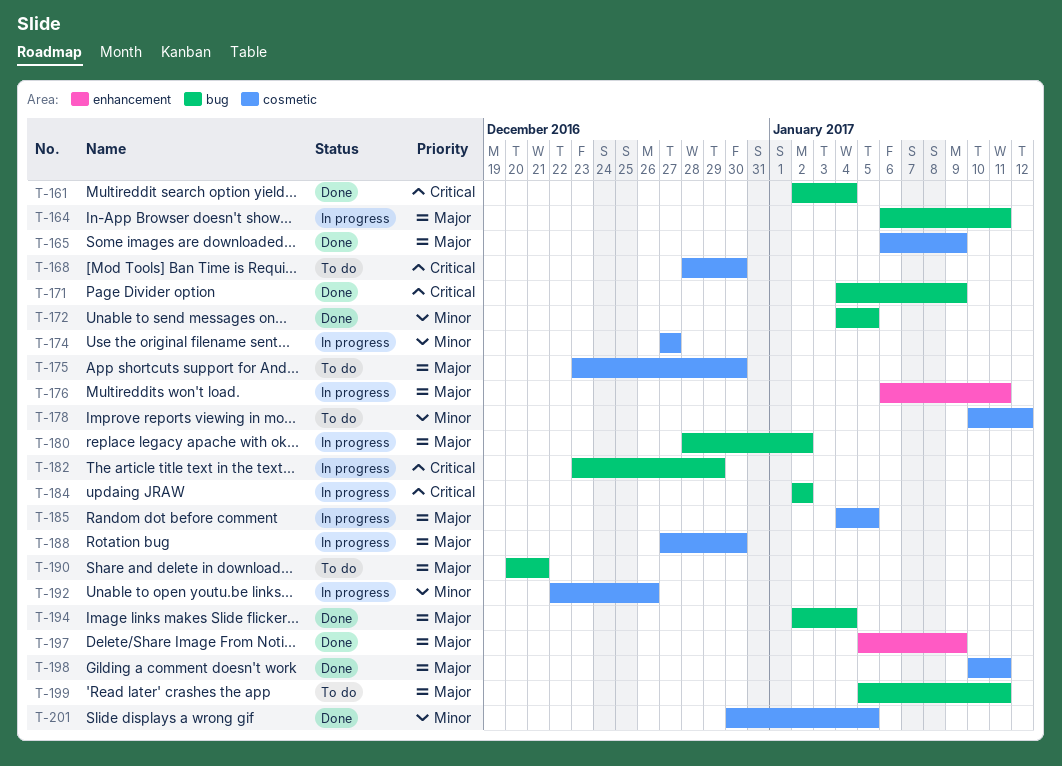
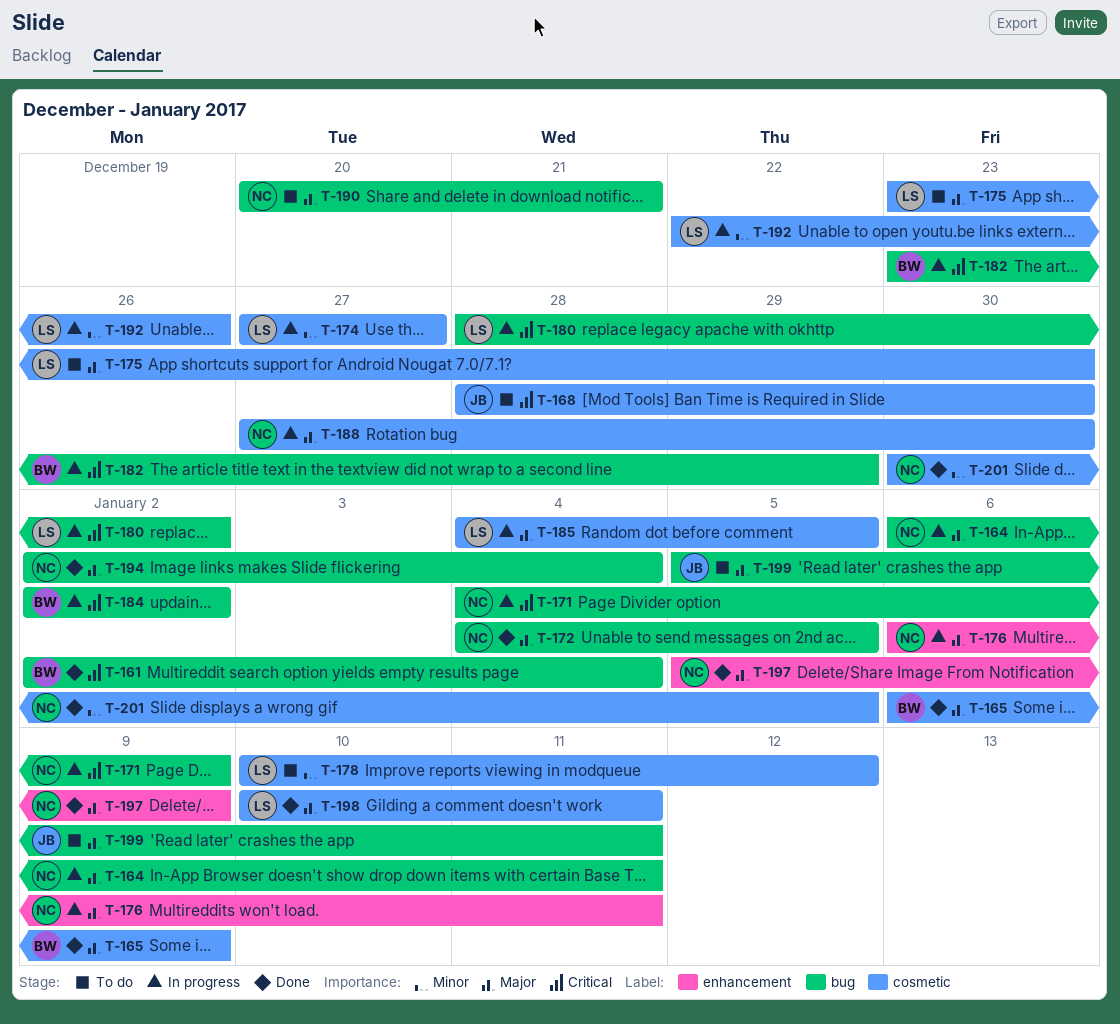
T-171, status: Done -> In progress
T-172, priority: Minor -> Major
T-180, priority: Major -> Critical

